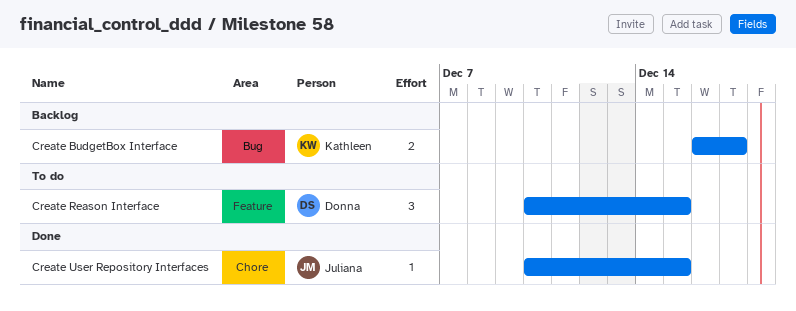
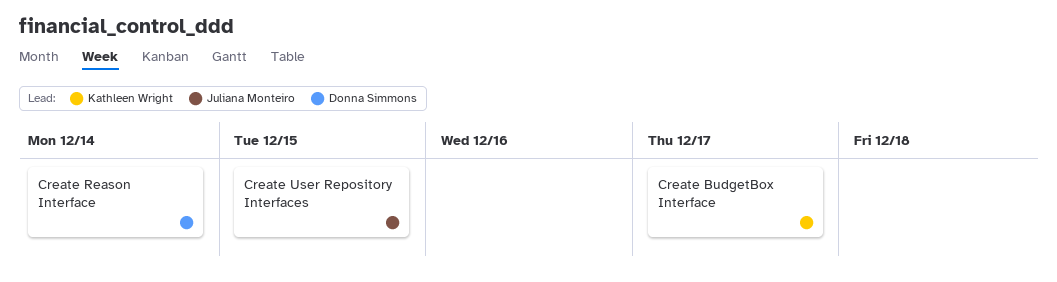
Create Reason Interface, due: Dec 15 -> Dec 14

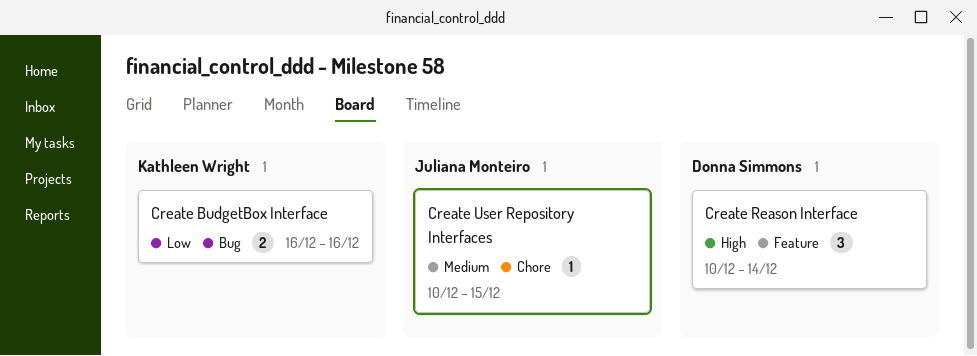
Create BudgetBox Interface, due: Dec 17 -> Dec 16

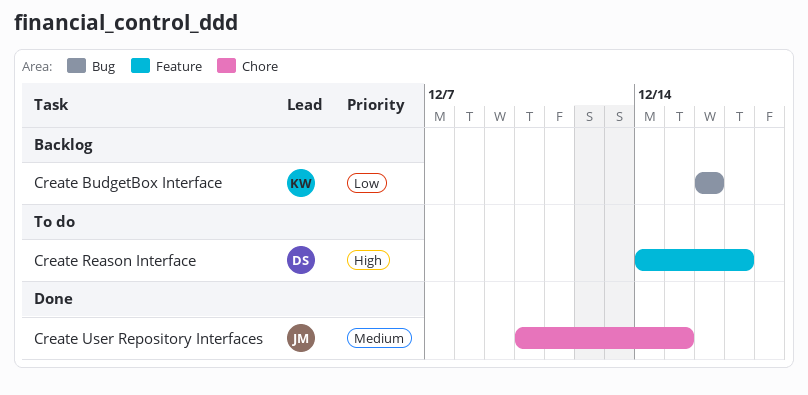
Create Reason Interface, start: Dec 10 -> Dec 14
Create Reason Interface, due: Dec 14 -> Dec 17

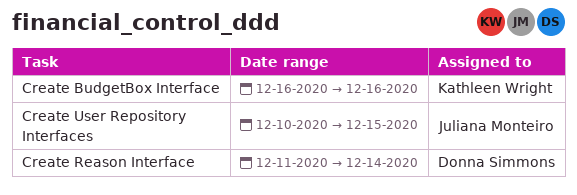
Create Reason Interface, start: Dec 14 -> Dec 11
Create Reason Interface, due: Dec 17 -> Dec 14

